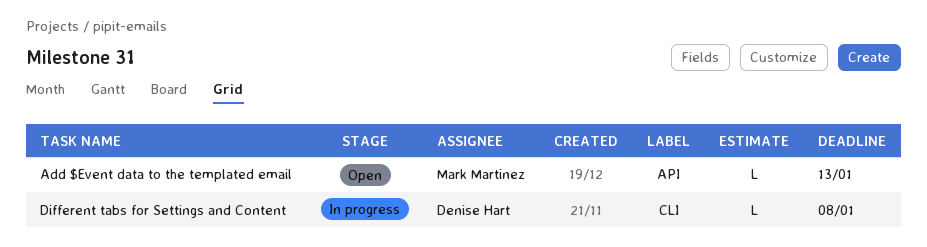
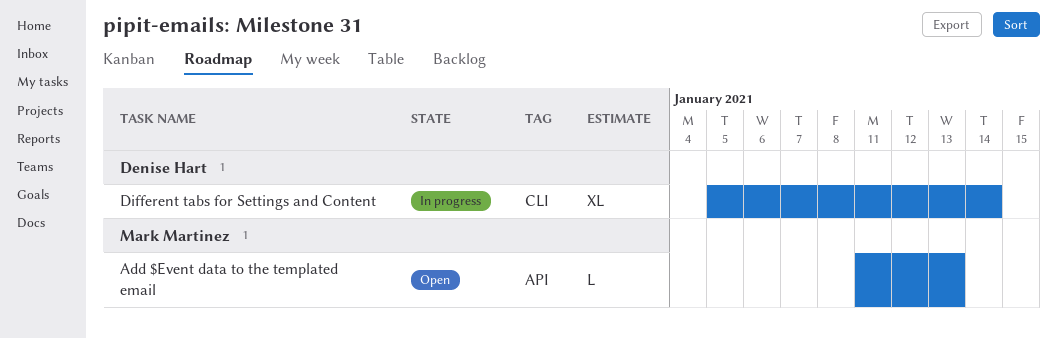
Different tabs for Settings and Content, estimate: L -> XL
Different tabs for Settings and Content, due: Jan 8 -> Jan 14

